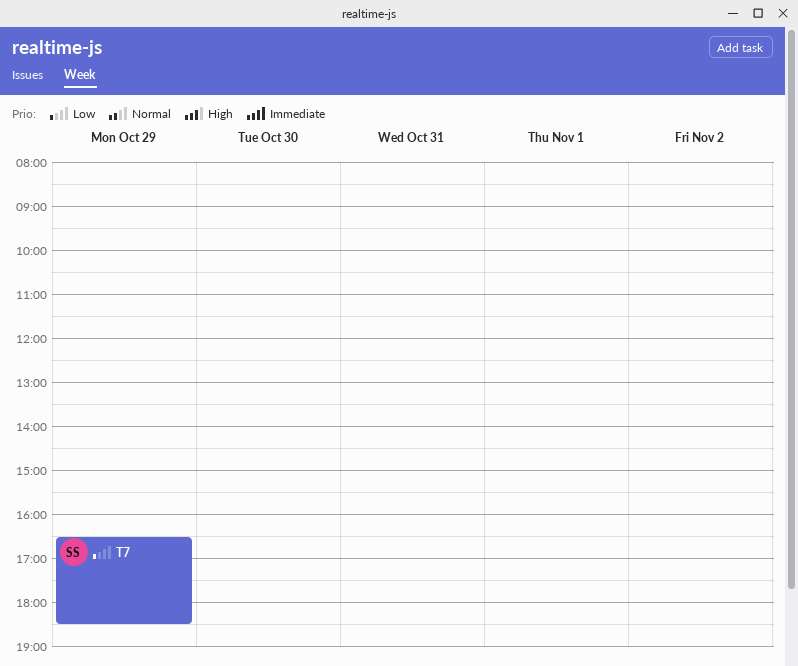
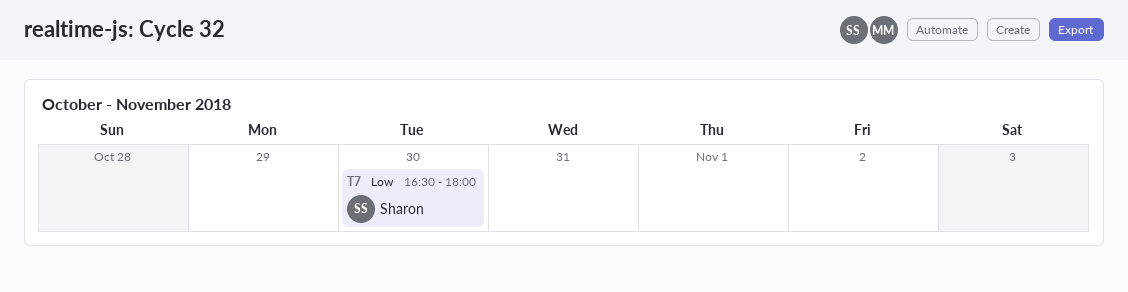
T7, day: Oct 29 -> Oct 30
T7, ends: 18:30 -> 18:00

